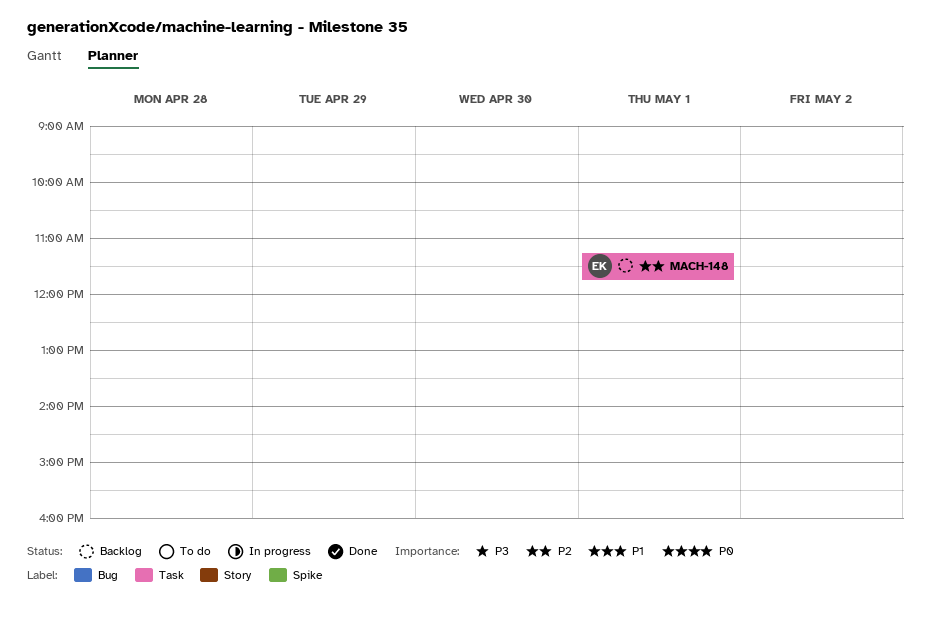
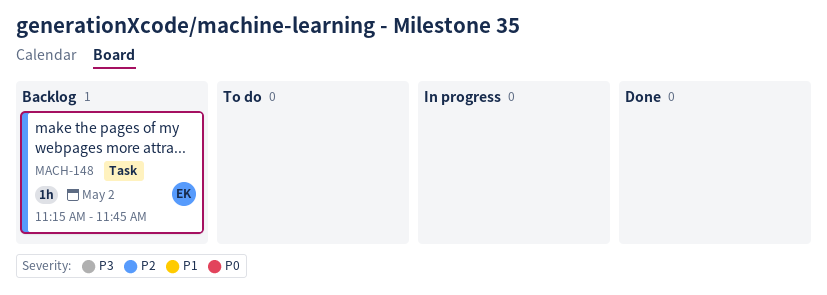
MACH-148, day: May 1 -> May 2

